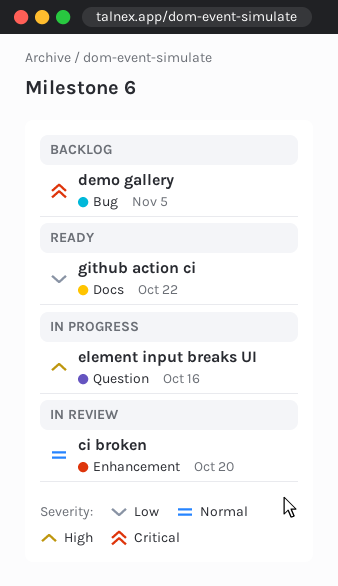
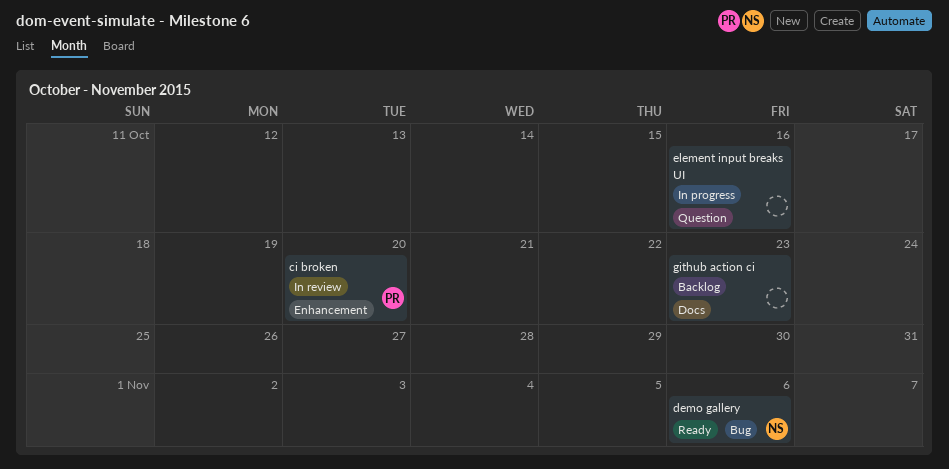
demo gallery, status: Backlog -> Ready
demo gallery, due: Nov 5 -> Nov 6
github action ci, status: Ready -> Backlog
github action ci, due: Oct 22 -> Oct 23

